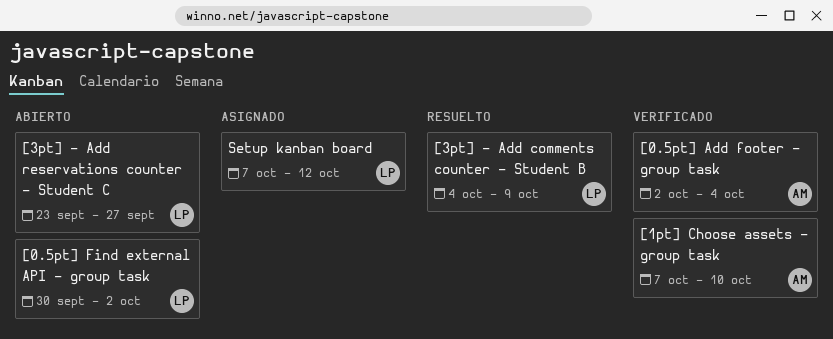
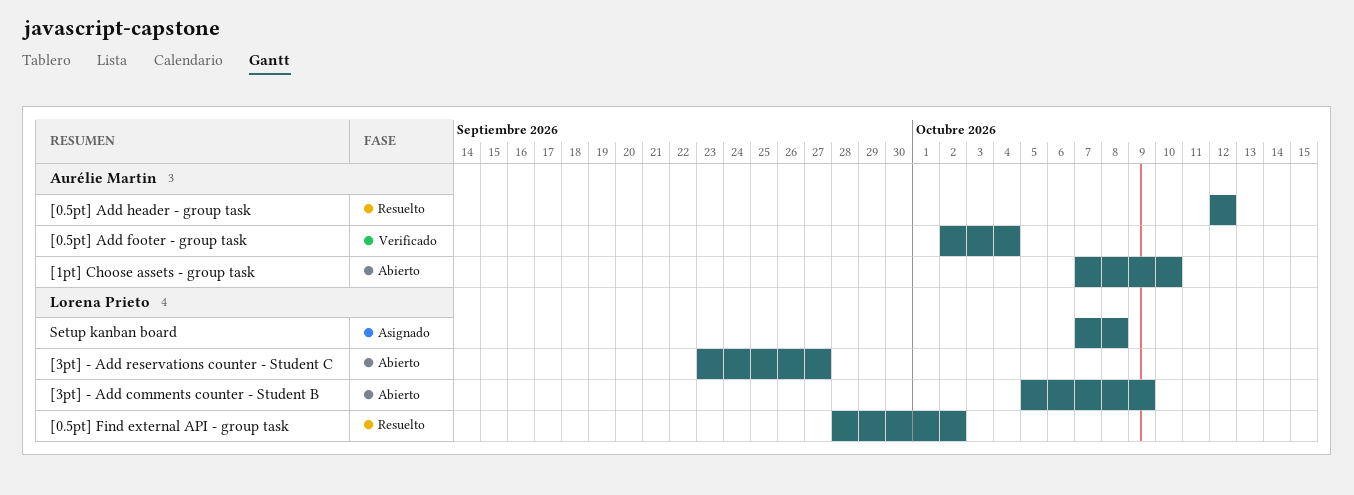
[0.5pt] Add header - group task: none -> present
[0.5pt] Find external API - group task, status: Abierto -> Resuelto
[0.5pt] Find external API - group task, start: Sep 30 -> Sep 28
[1pt] Choose assets - group task, status: Verificado -> Abierto
[3pt] - Add comments counter - Student B, status: Resuelto -> Abierto
[3pt] - Add comments counter - Student B, start: Oct 4 -> Oct 5
Setup kanban board, due: Oct 12 -> Oct 8

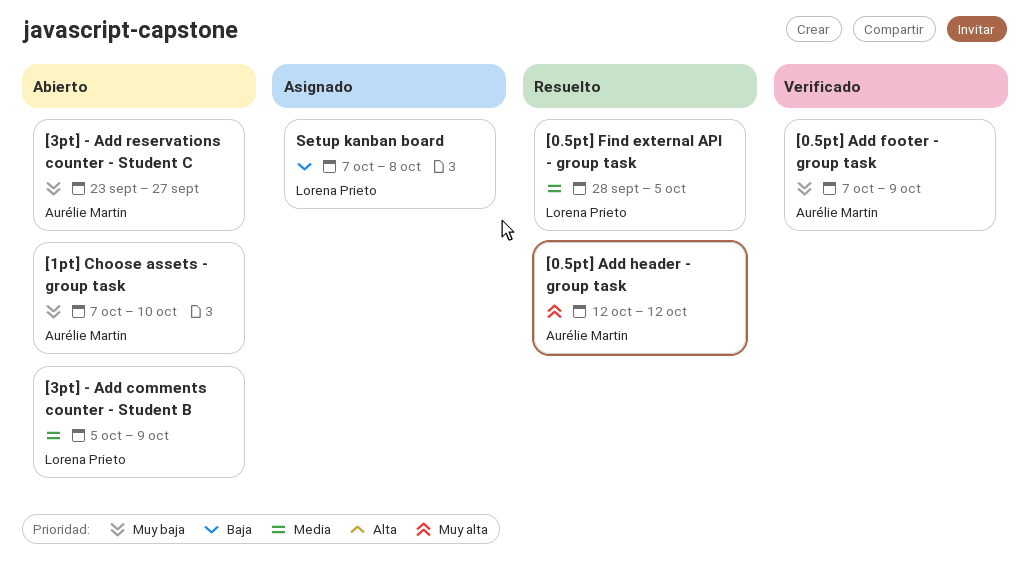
[0.5pt] Add footer - group task, start: Oct 2 -> Oct 7
[0.5pt] Add footer - group task, due: Oct 4 -> Oct 9
[0.5pt] Find external API - group task, due: Oct 2 -> Oct 5
[3pt] - Add reservations counter - Student C, owner: Lorena Prieto -> Aurélie Martin

